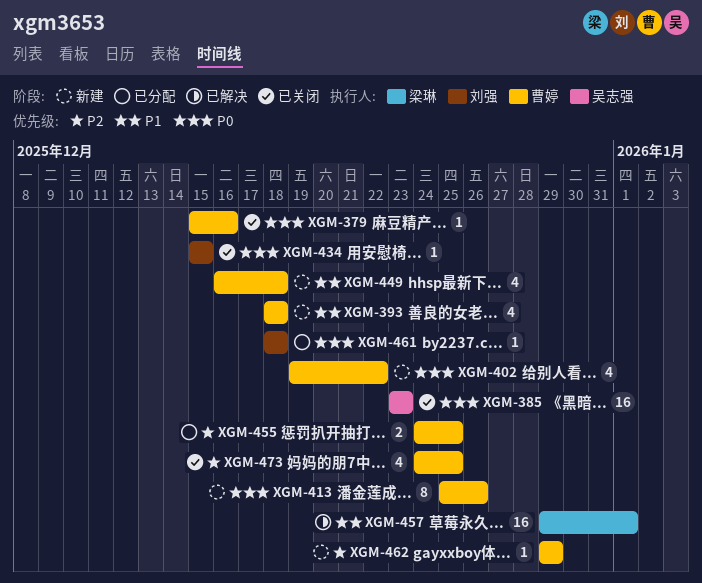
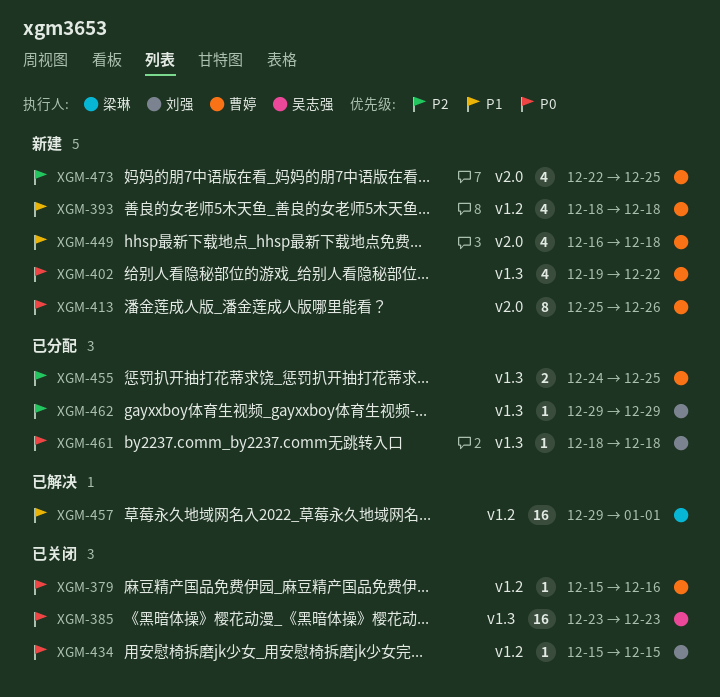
XGM-462, status: 新建 -> 已分配
XGM-462, owner: 曹婷 -> 刘强
XGM-473, status: 已关闭 -> 新建
XGM-473, start: Dec 24 -> Dec 22

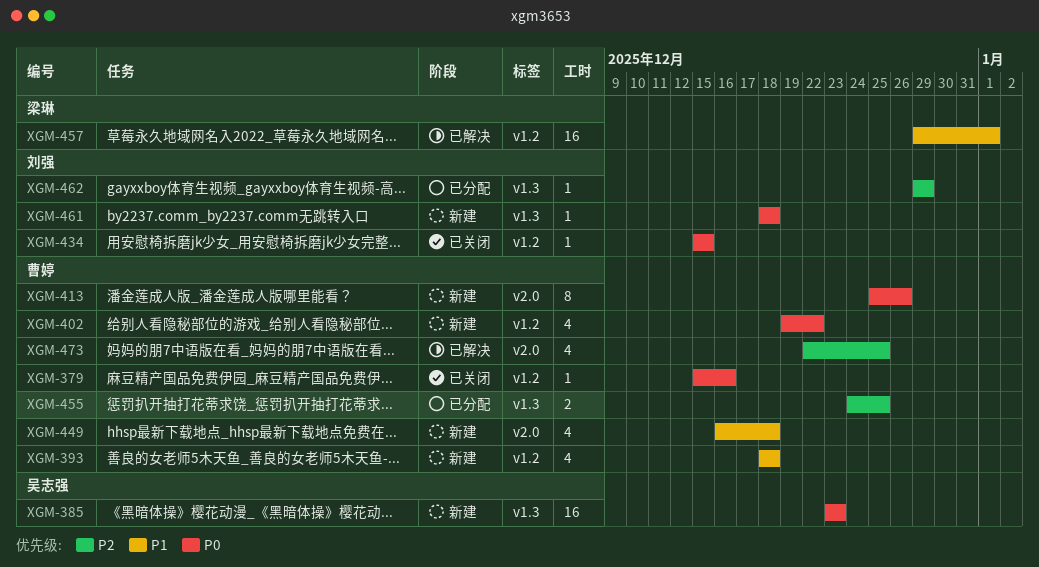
XGM-385, status: 已关闭 -> 新建
XGM-402, label: v1.3 -> v1.2
XGM-461, status: 已分配 -> 新建
XGM-473, status: 新建 -> 已解决

